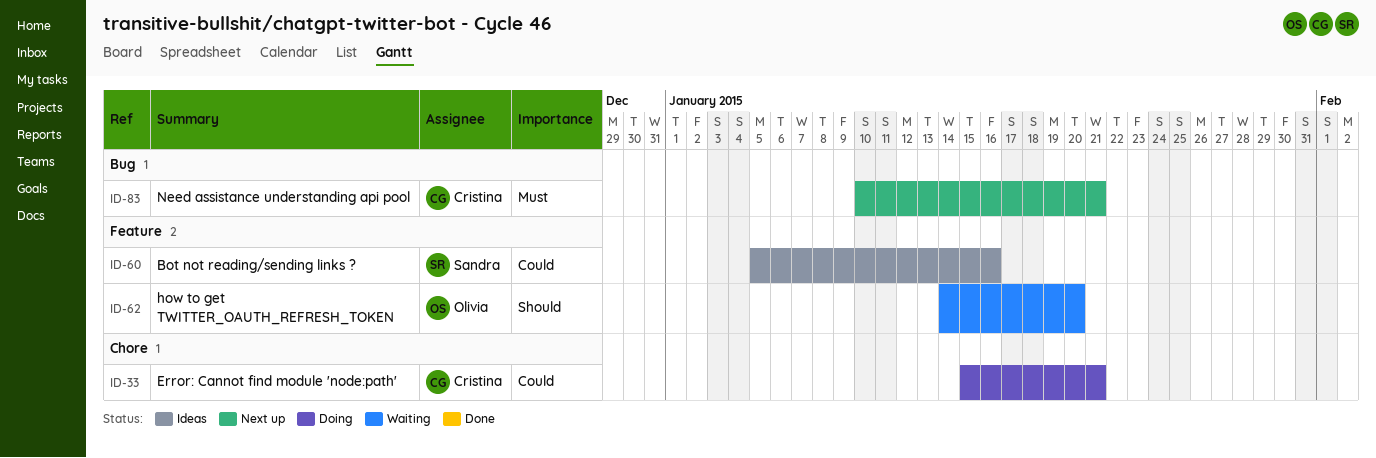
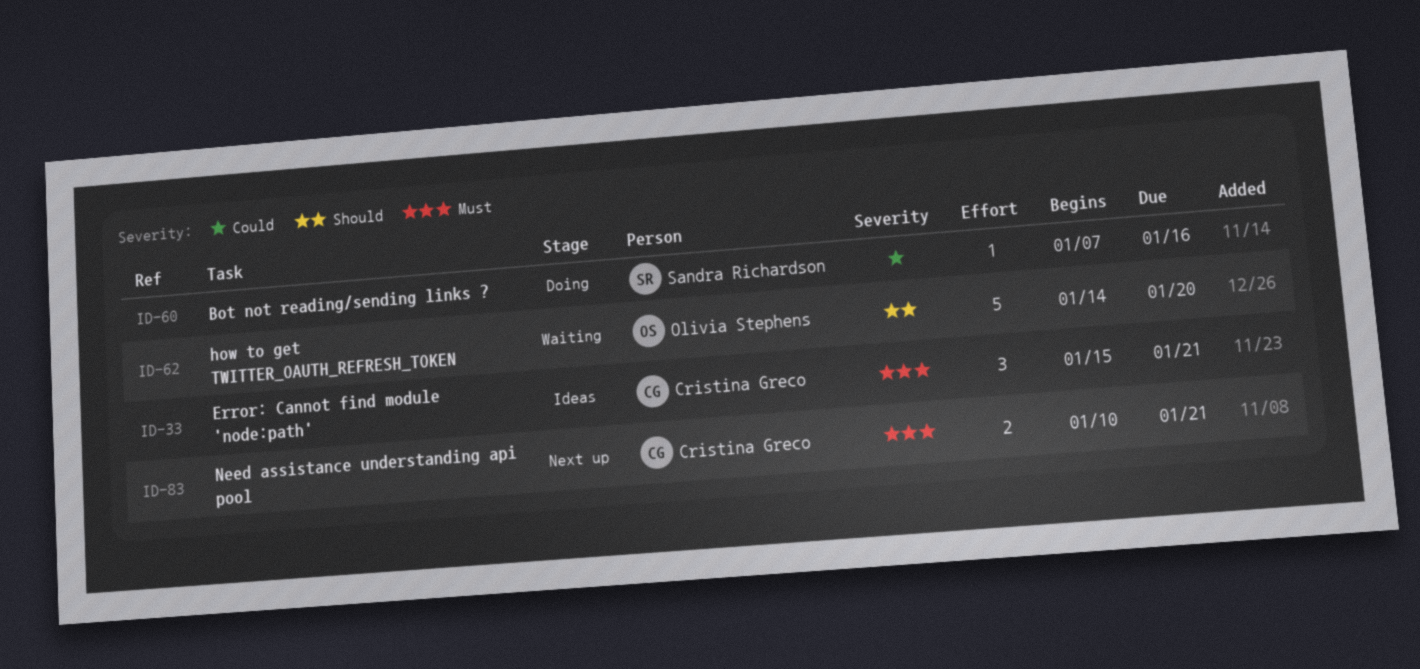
ID-33, status: Doing -> Ideas
ID-33, priority: Could -> Must
ID-60, status: Ideas -> Doing
ID-60, start: Jan 5 -> Jan 7

